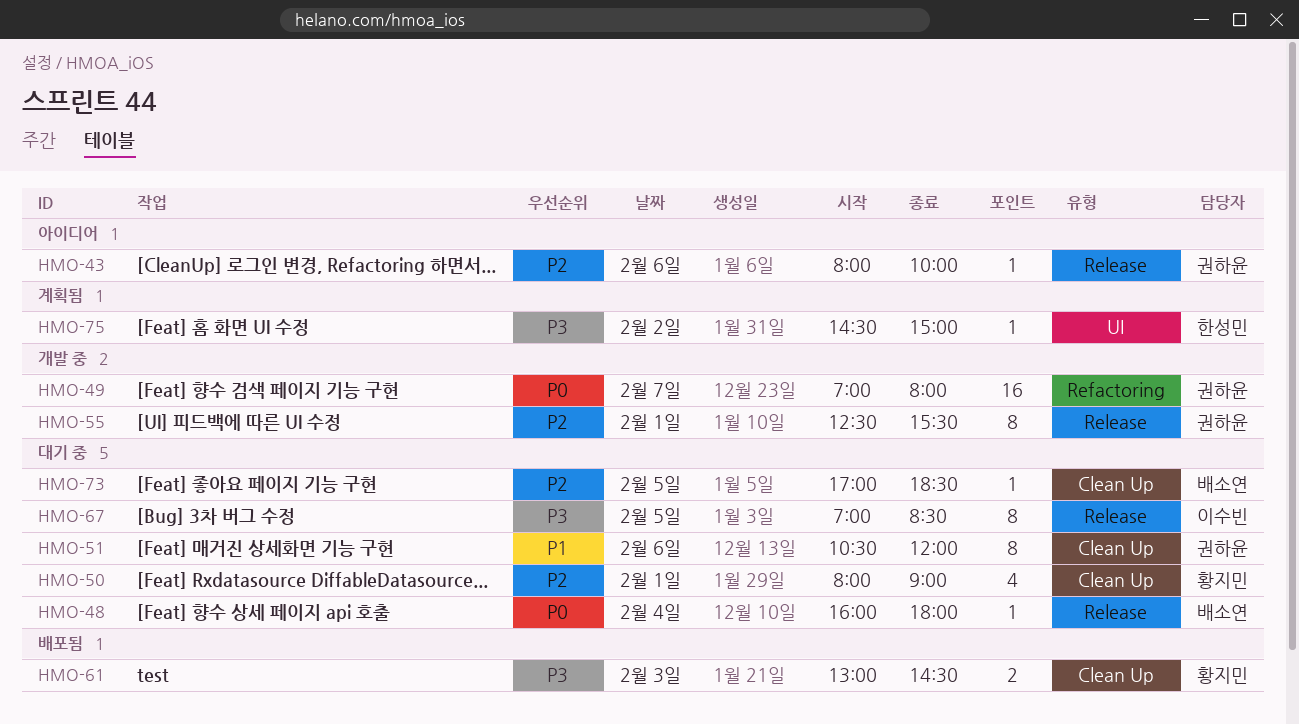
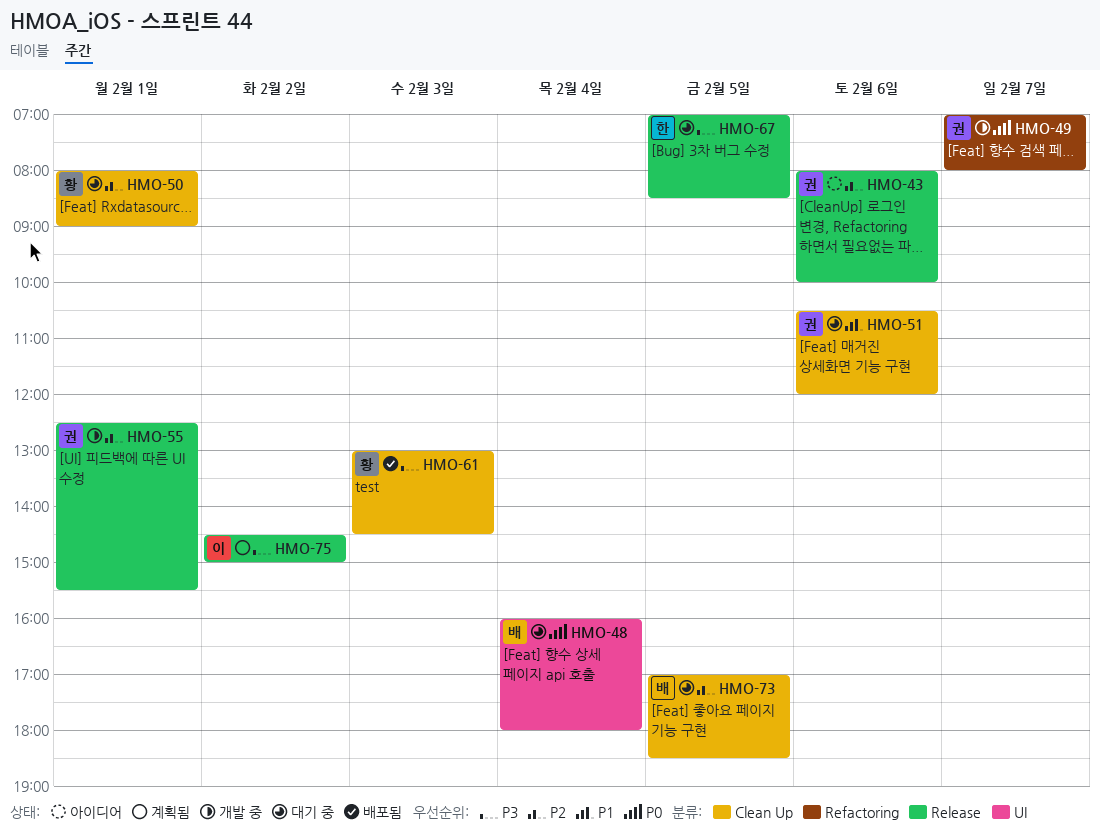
HMO-48, label: Release -> UI
HMO-67, owner: 이수빈 -> 한성민
HMO-75, owner: 한성민 -> 이수빈
HMO-75, label: UI -> Release

